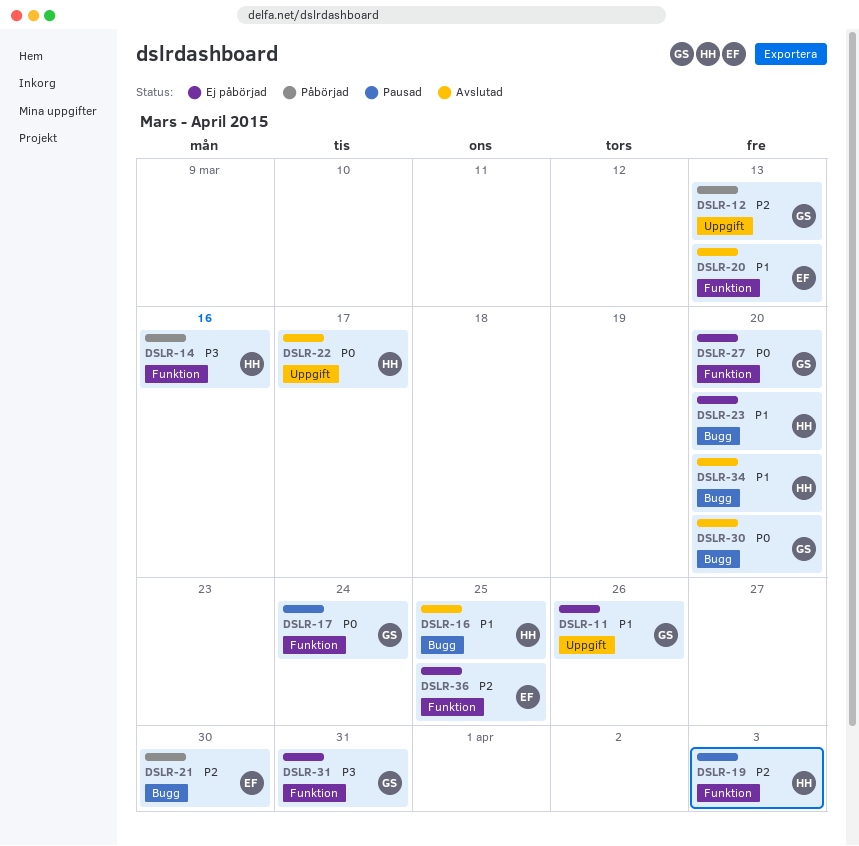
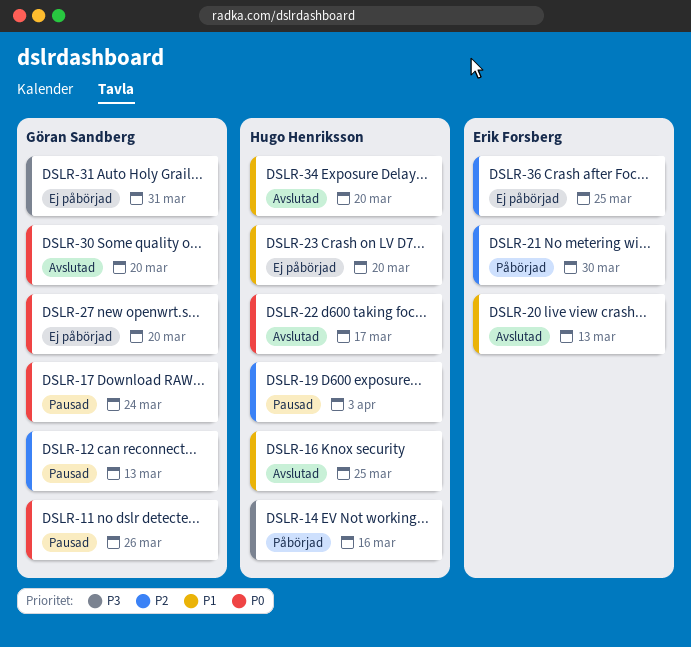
DSLR-11, status: Ej påbörjad -> Pausad
DSLR-11, priority: P1 -> P0
DSLR-12, status: Påbörjad -> Pausad

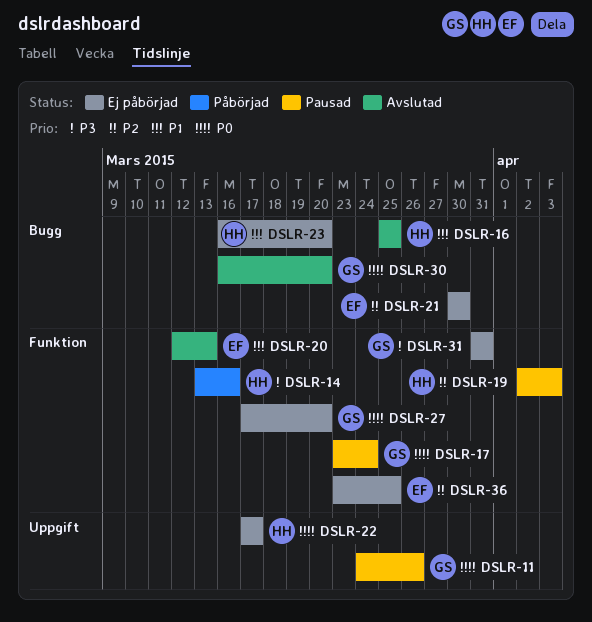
DSLR-12: present -> none
DSLR-21, status: Påbörjad -> Ej påbörjad
DSLR-22, status: Avslutad -> Ej påbörjad
DSLR-34: present -> none

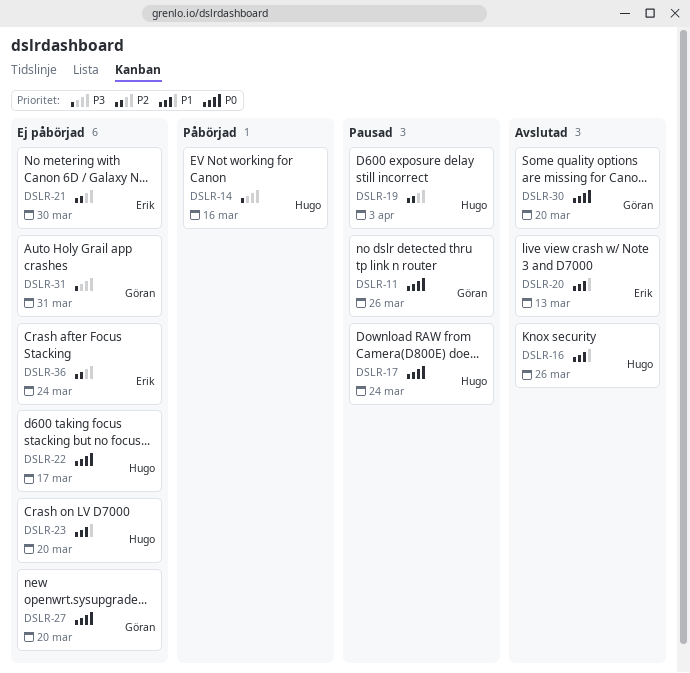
DSLR-16, due: Mar 25 -> Mar 26
DSLR-17, owner: Göran -> Hugo
DSLR-36, due: Mar 25 -> Mar 24

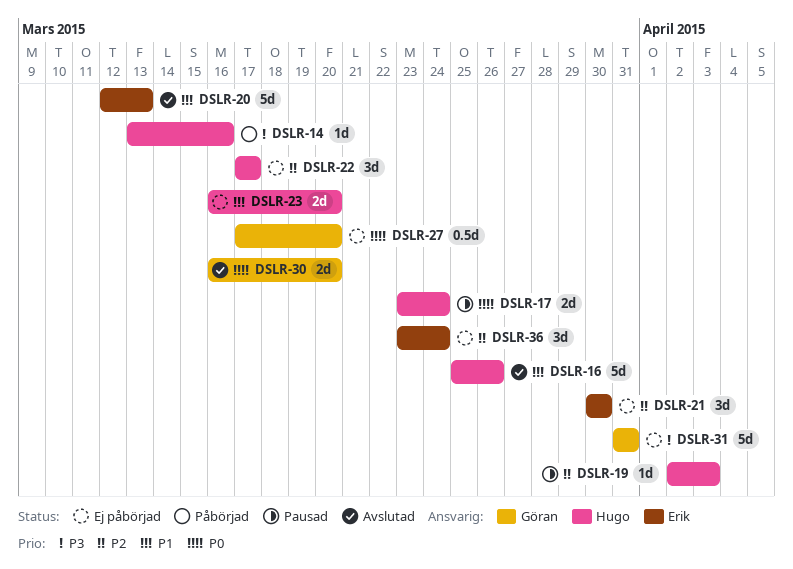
DSLR-11: present -> none
DSLR-22, priority: P0 -> P2

